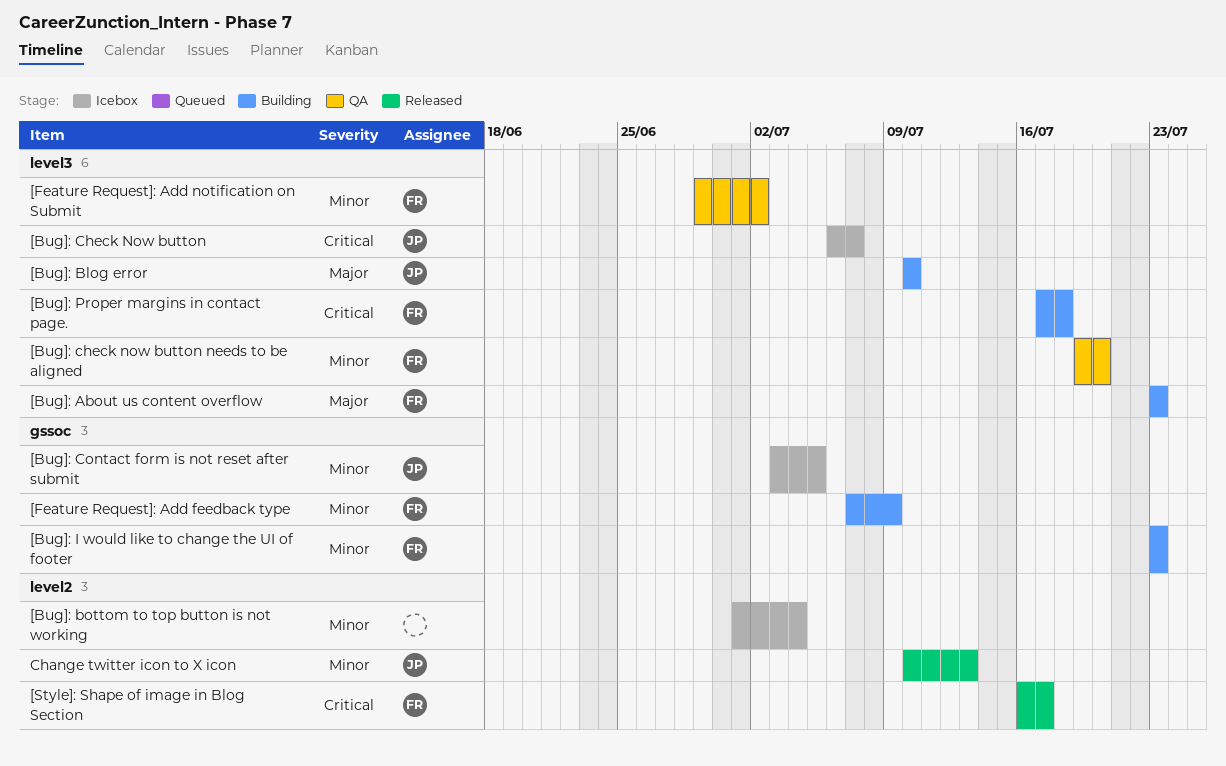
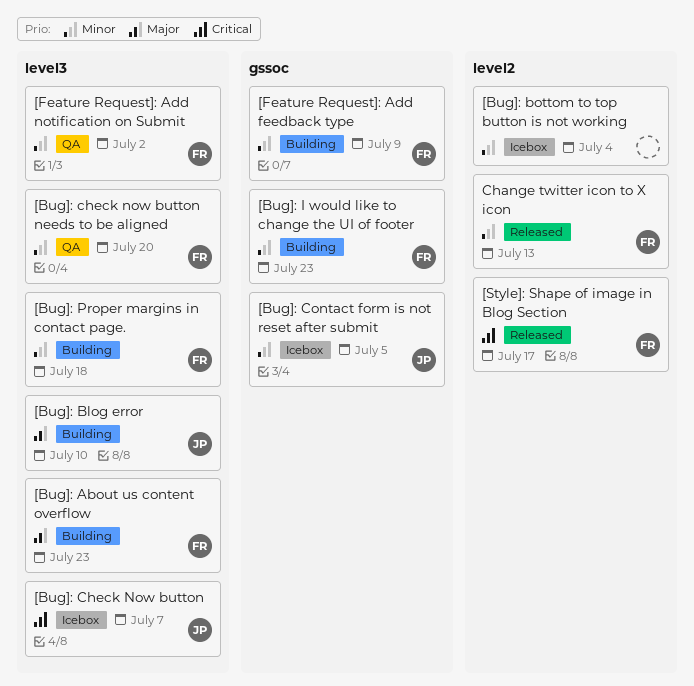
[Bug]: Proper margins in contact page., priority: Critical -> Minor
Change twitter icon to X icon, owner: JP -> FR

